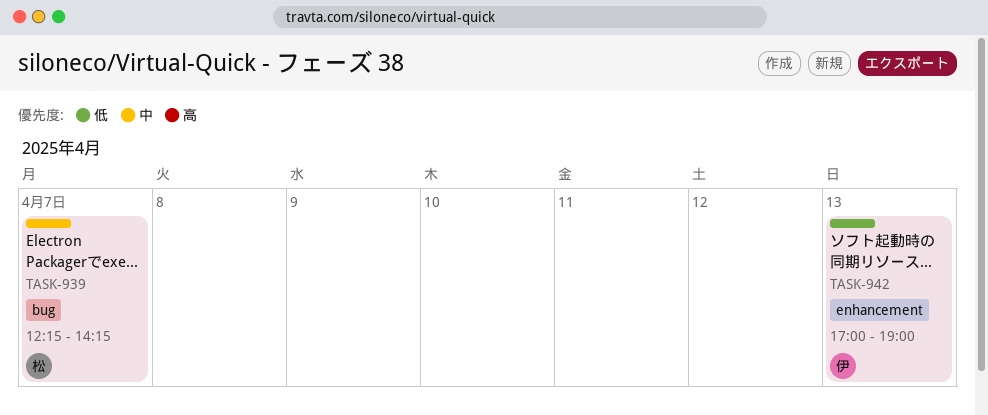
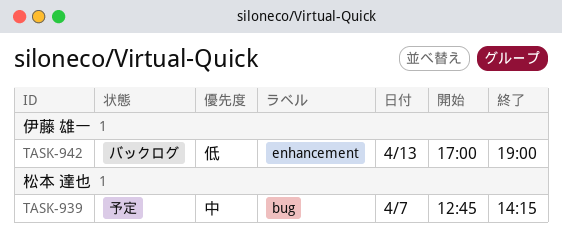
TASK-939, begins: 12:15 -> 12:45

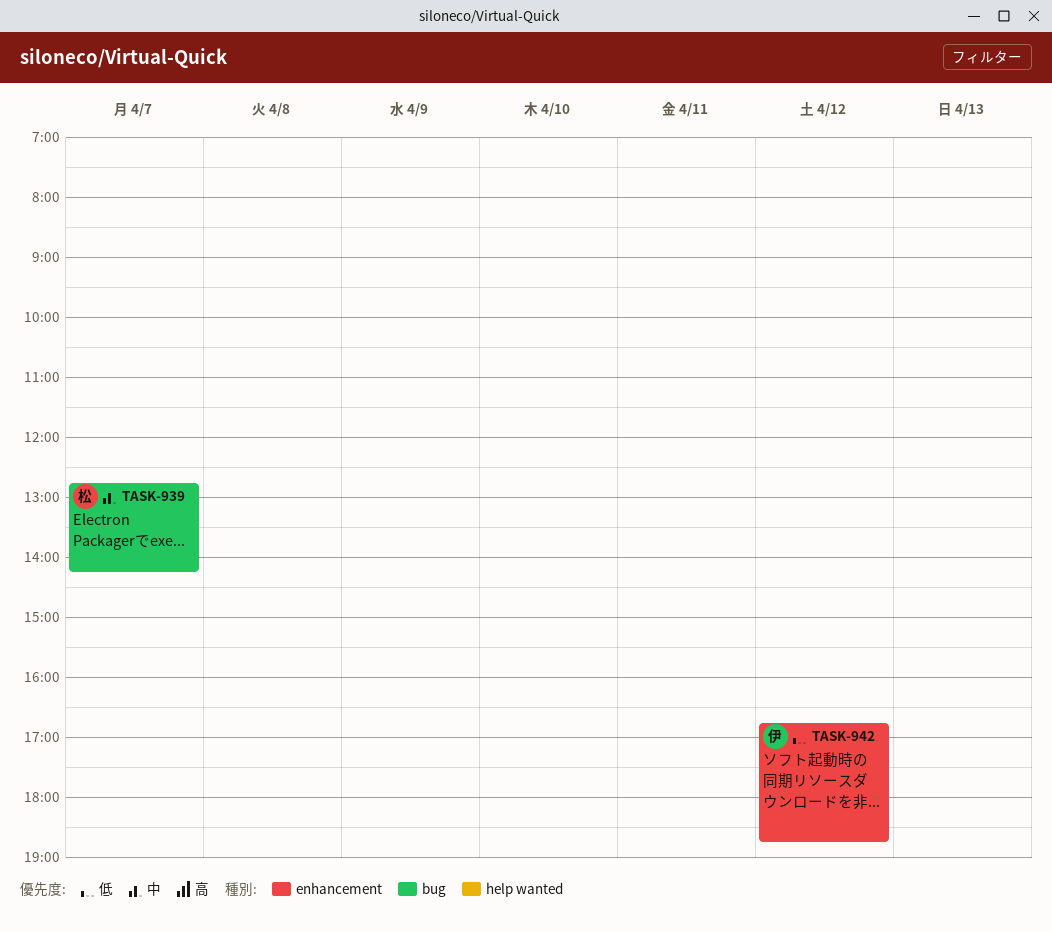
TASK-942, day: Apr 13 -> Apr 12
TASK-942, begins: 17:00 -> 16:45
TASK-942, ends: 19:00 -> 18:45

